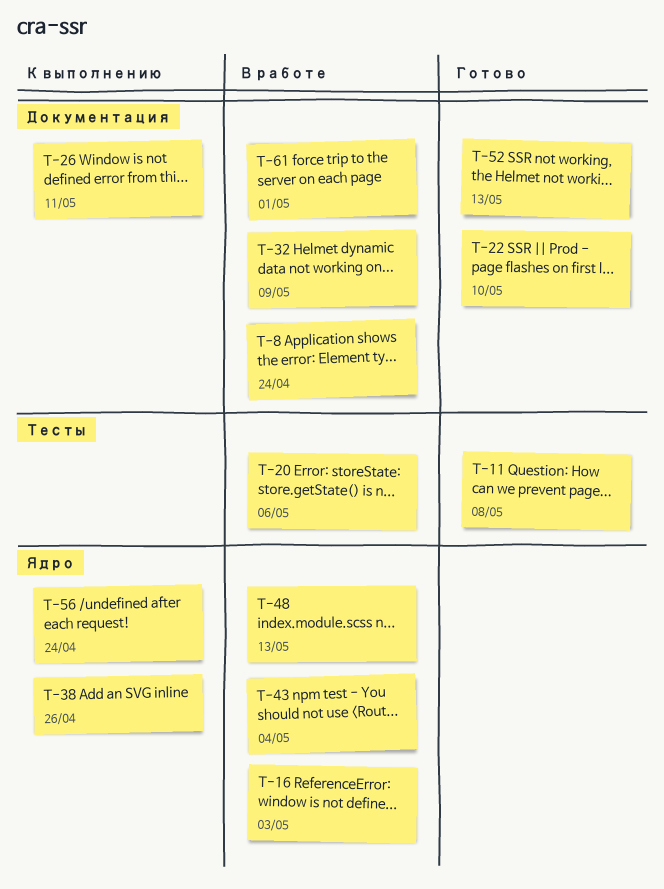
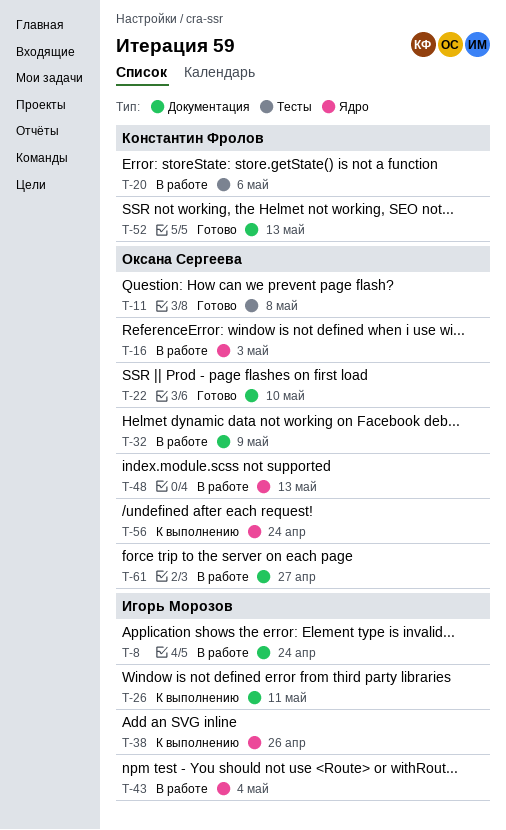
T-61, due: May 1 -> Apr 27

